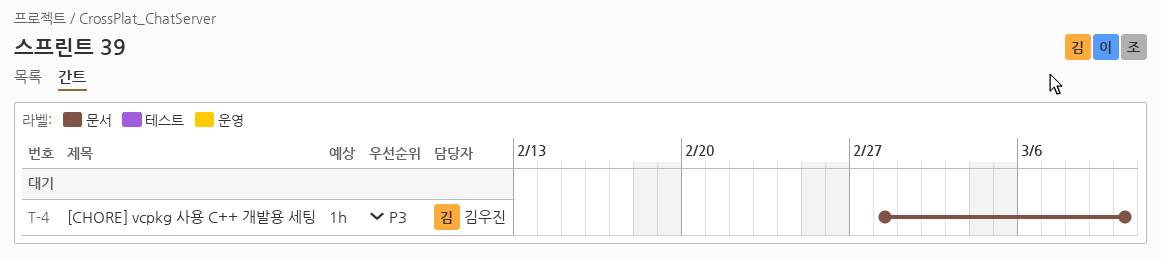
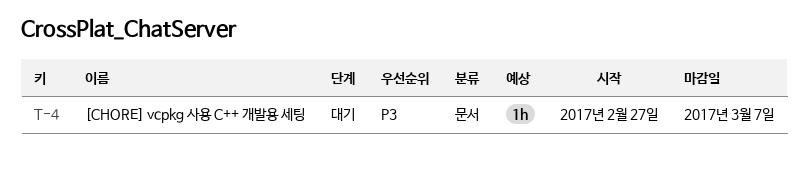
T-4, start: Feb 28 -> Feb 27
T-4, due: Mar 10 -> Mar 7

